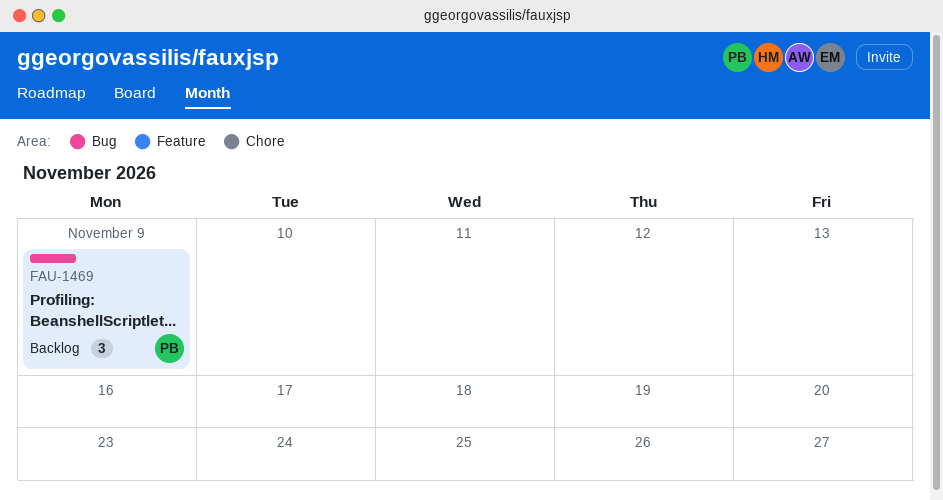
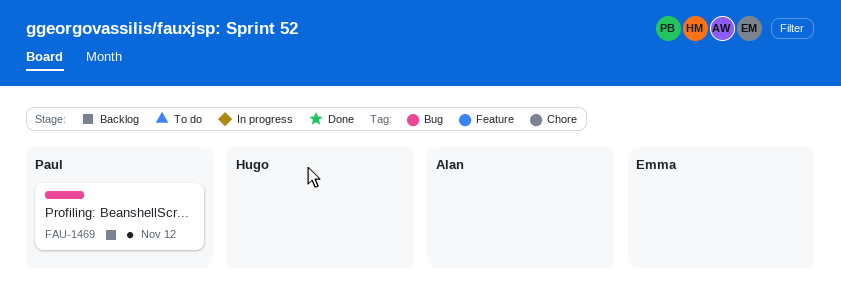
FAU-1469, estimate: 3 -> 1
FAU-1469, due: Nov 9 -> Nov 12

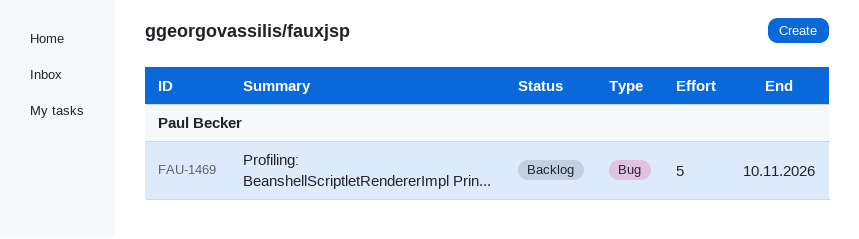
FAU-1469, estimate: 1 -> 5
FAU-1469, due: Nov 12 -> Nov 10

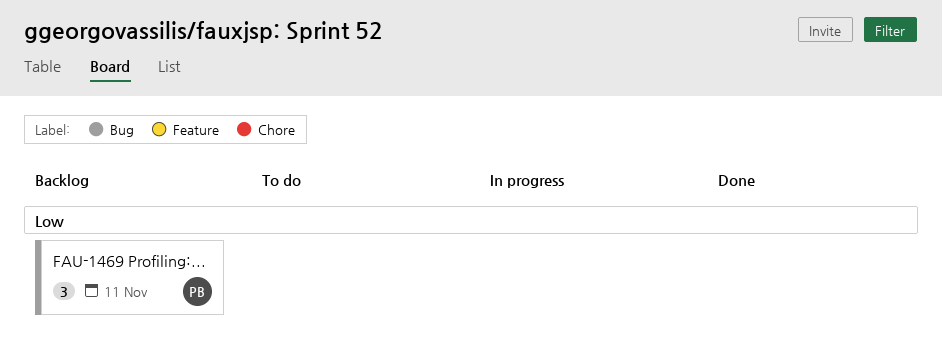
FAU-1469, estimate: 5 -> 3
FAU-1469, due: Nov 10 -> Nov 11

